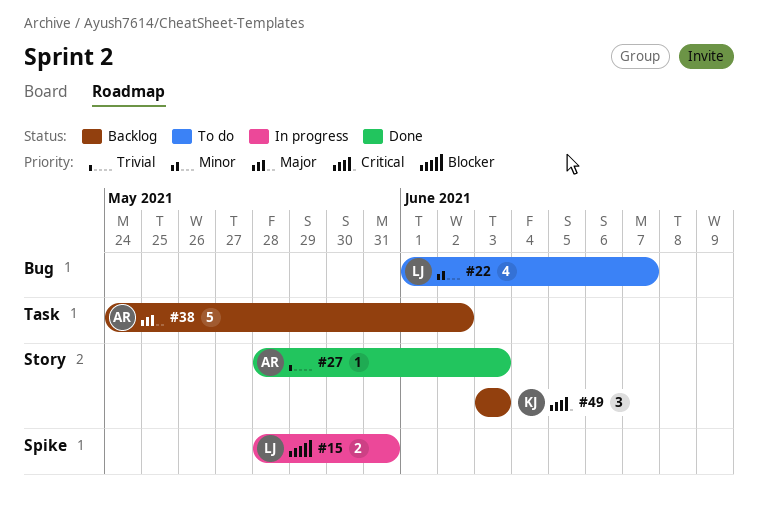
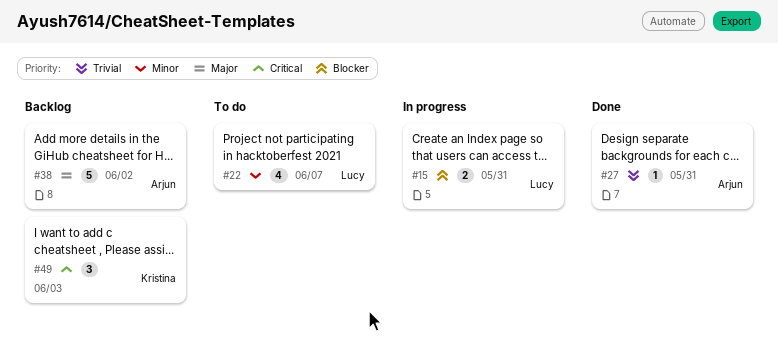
#27, due: Jun 3 -> May 31

